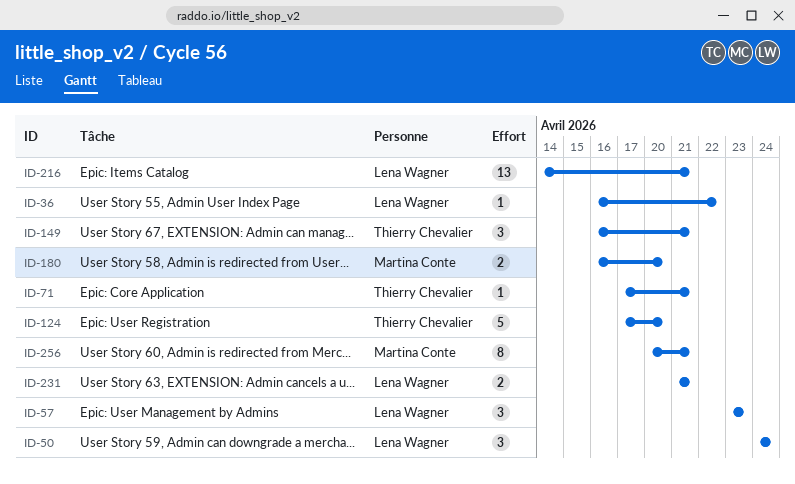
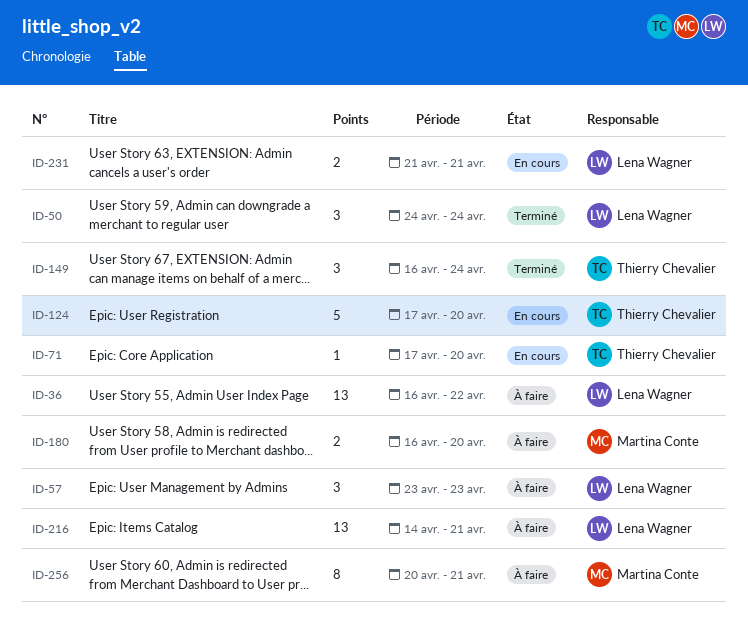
ID-36, estimate: 1 -> 13
ID-71, due: Apr 21 -> Apr 20
ID-149, due: Apr 21 -> Apr 24

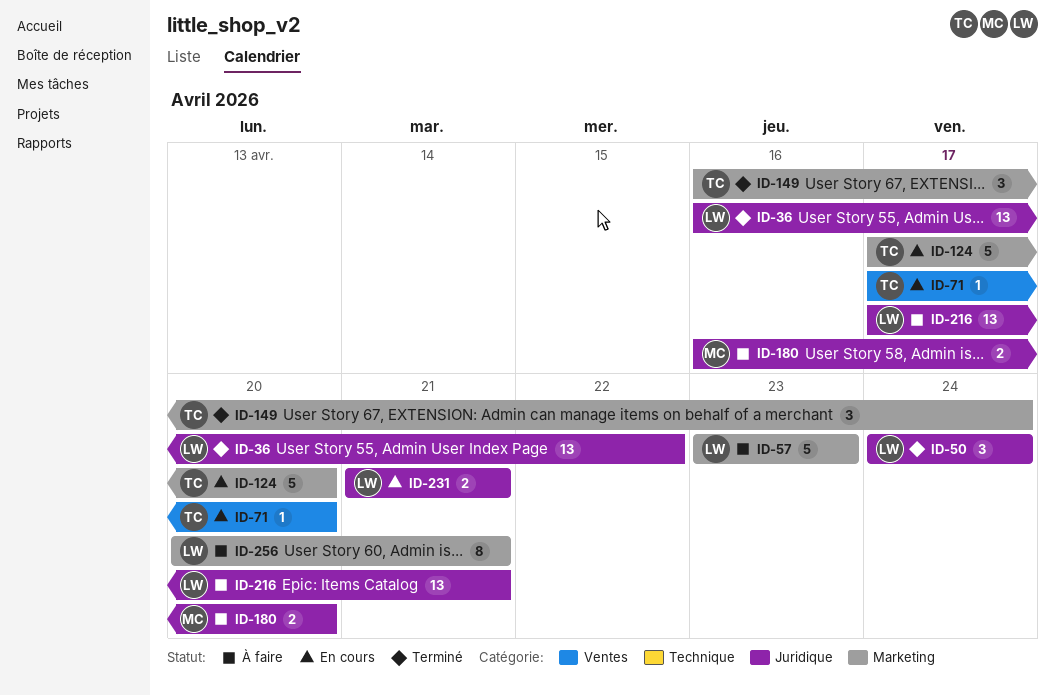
ID-36, status: À faire -> Terminé
ID-57, estimate: 3 -> 5
ID-216, start: Apr 14 -> Apr 17
ID-256, owner: Martina Conte -> Lena Wagner

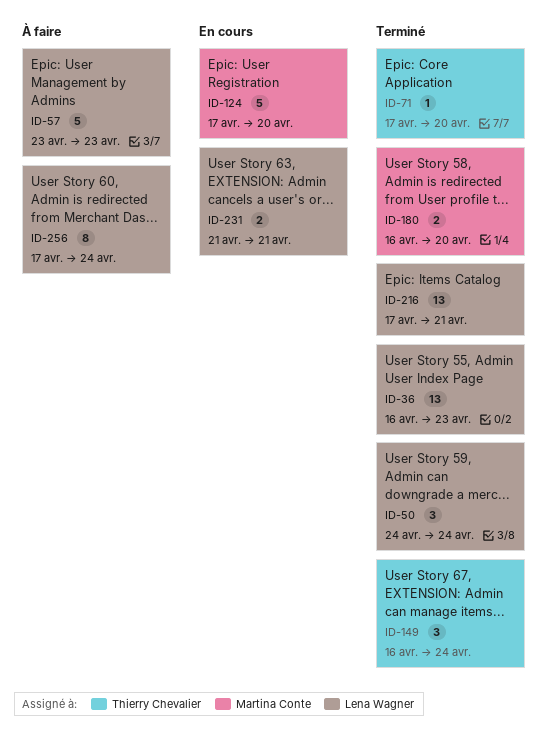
ID-36, due: Apr 22 -> Apr 23
ID-71, status: En cours -> Terminé
ID-124, owner: Thierry Chevalier -> Martina Conte
ID-180, status: À faire -> Terminé
ID-216, status: À faire -> Terminé
ID-256, start: Apr 20 -> Apr 17
ID-256, due: Apr 21 -> Apr 24

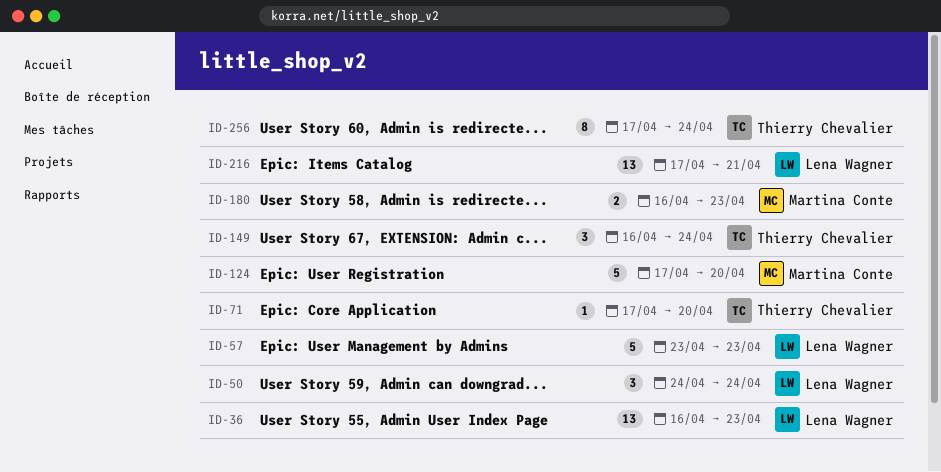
ID-180, due: Apr 20 -> Apr 23
ID-231: present -> none
ID-256, owner: Lena Wagner -> Thierry Chevalier

